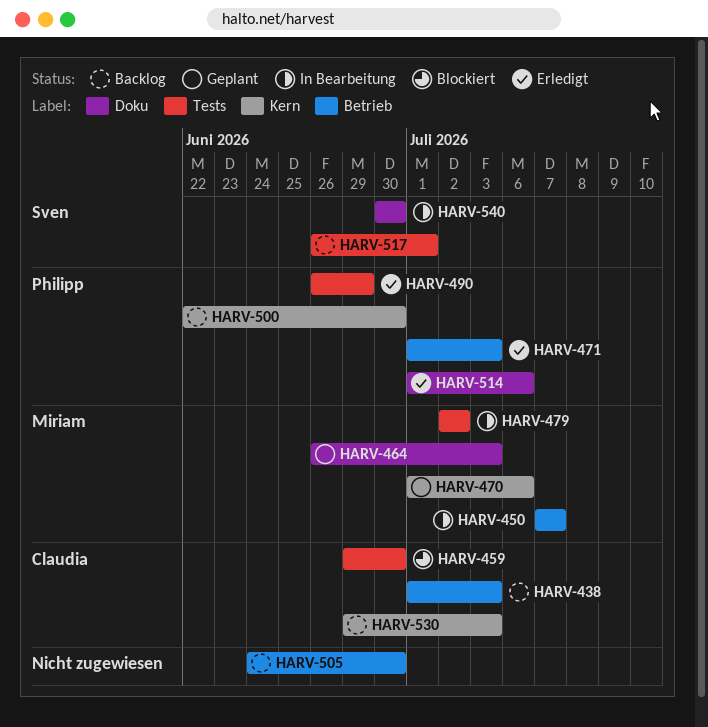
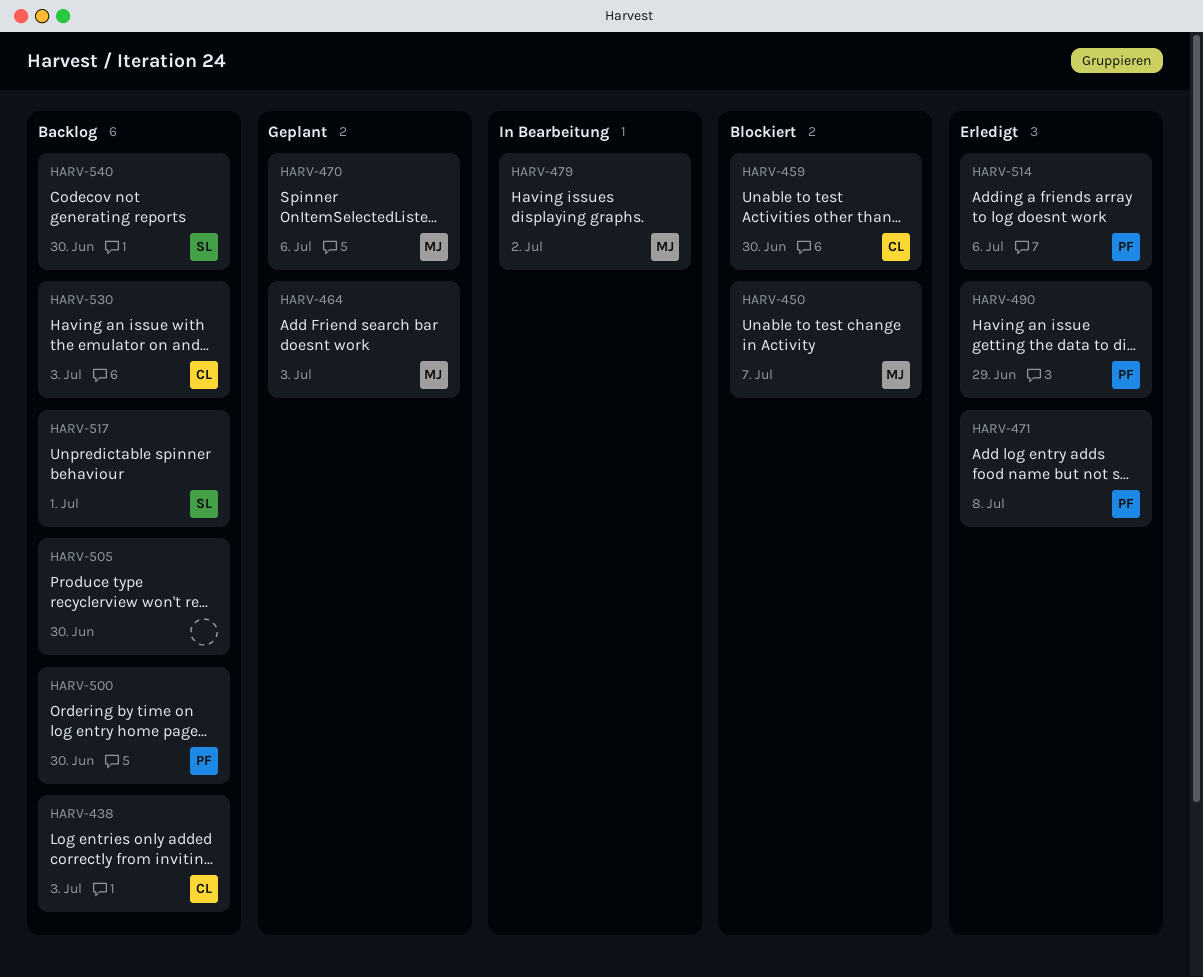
HARV-450, status: In Bearbeitung -> Blockiert
HARV-471, due: Jul 3 -> Jul 8
HARV-540, status: In Bearbeitung -> Backlog

